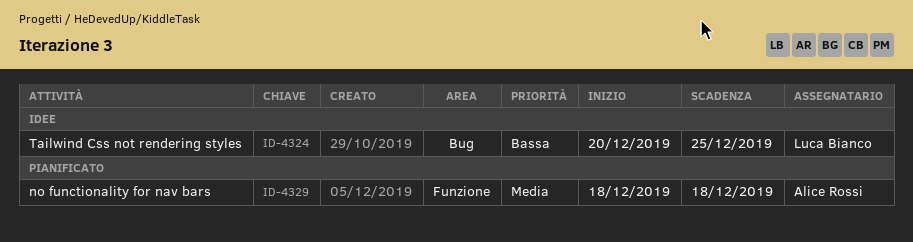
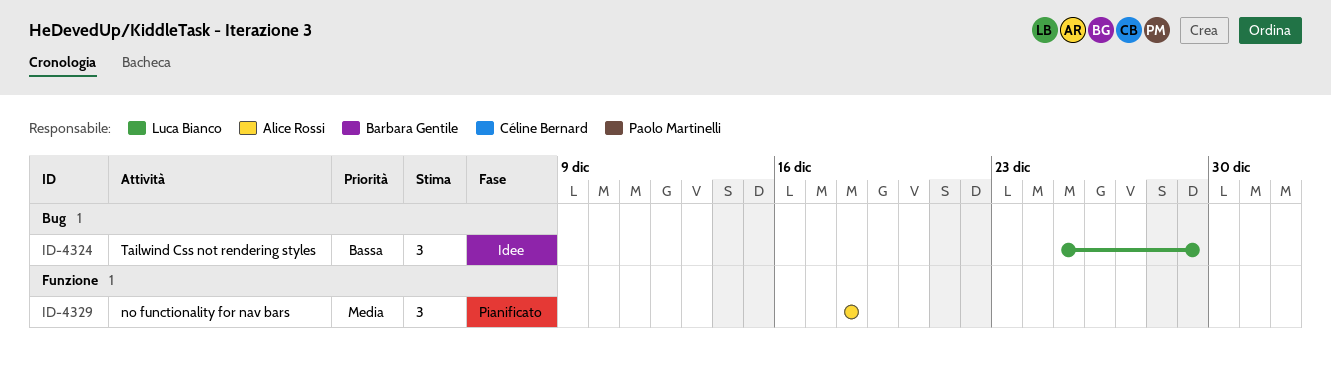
ID-4324, start: Dec 20 -> Dec 25
ID-4324, due: Dec 25 -> Dec 29

